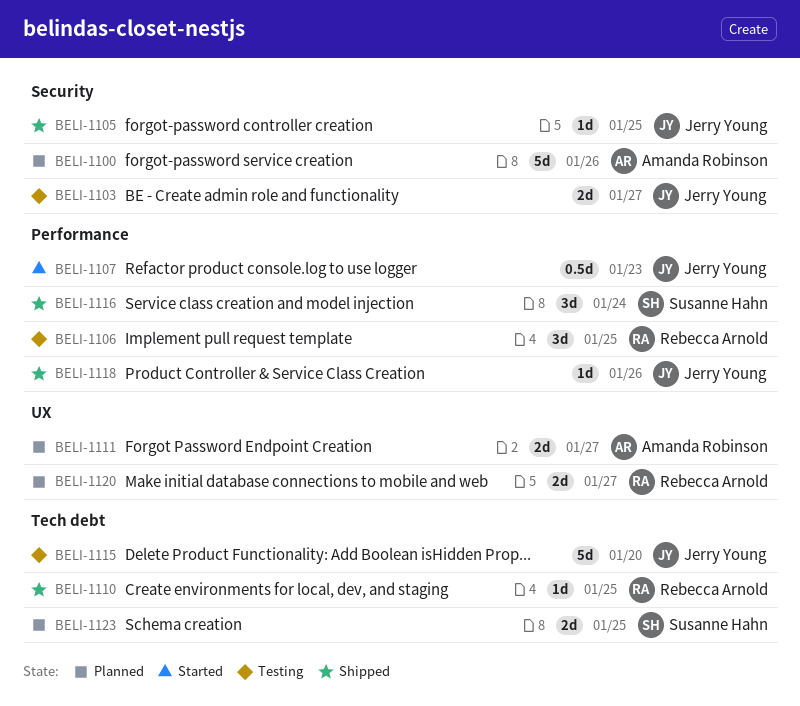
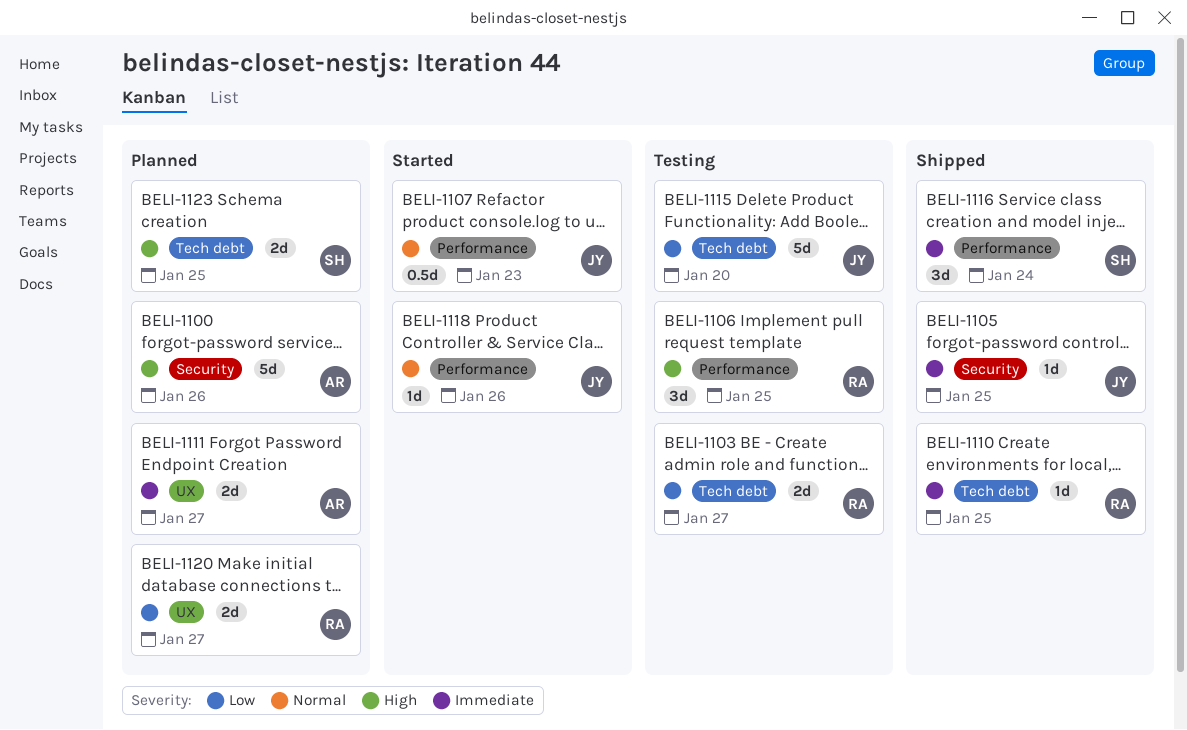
BELI-1103, owner: Jerry Young -> Rebecca Arnold
BELI-1103, label: Security -> Tech debt
BELI-1118, status: Shipped -> Started

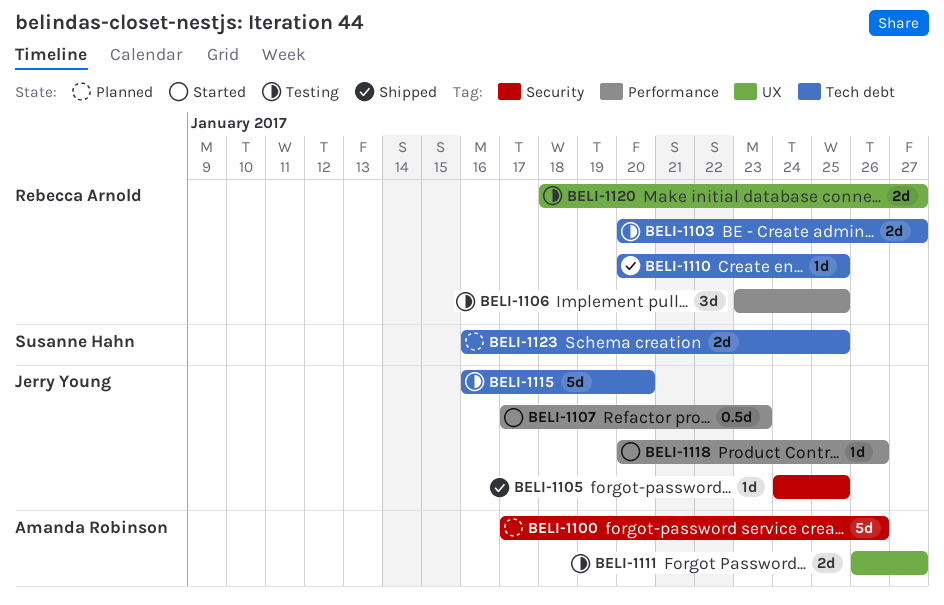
BELI-1111, status: Planned -> Testing
BELI-1116: present -> none
BELI-1120, status: Planned -> Testing

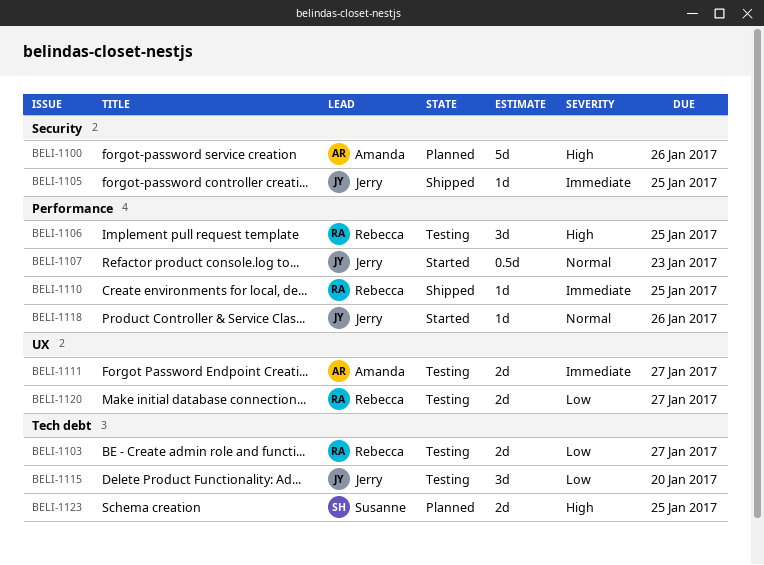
BELI-1110, label: Tech debt -> Performance
BELI-1115, estimate: 5d -> 3d

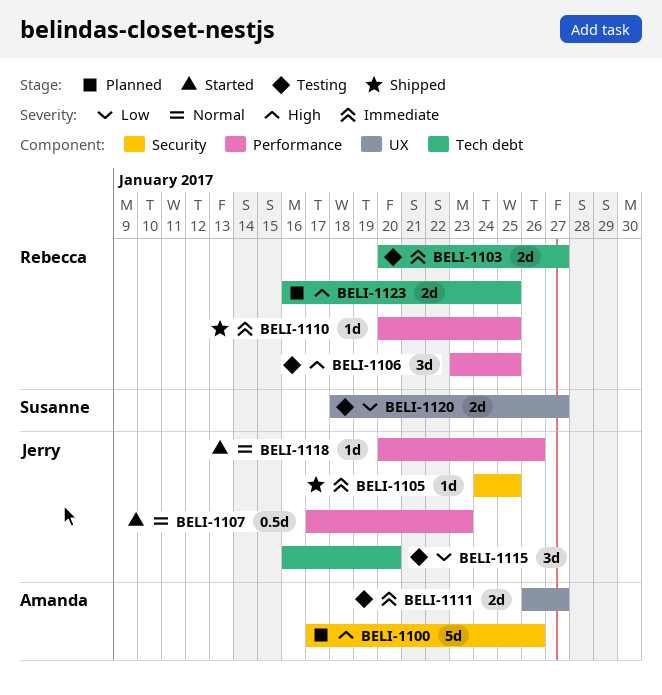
BELI-1103, priority: Low -> Immediate
BELI-1120, owner: Rebecca -> Susanne
BELI-1123, owner: Susanne -> Rebecca

